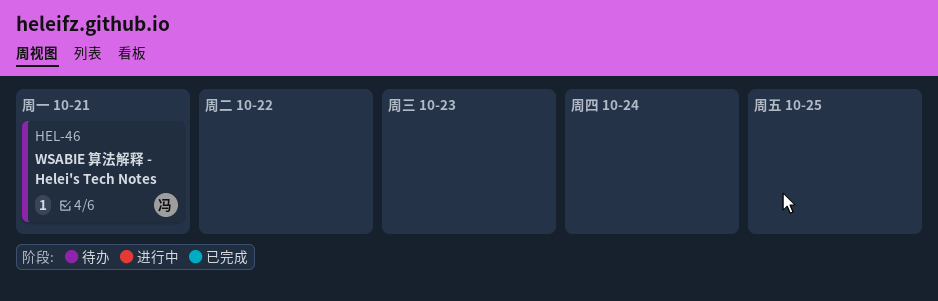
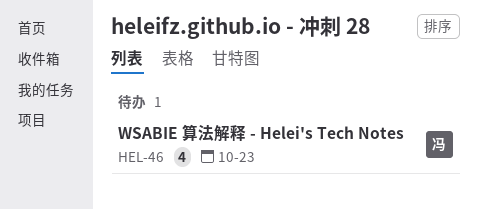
HEL-46, estimate: 1 -> 4
HEL-46, due: Oct 21 -> Oct 23

